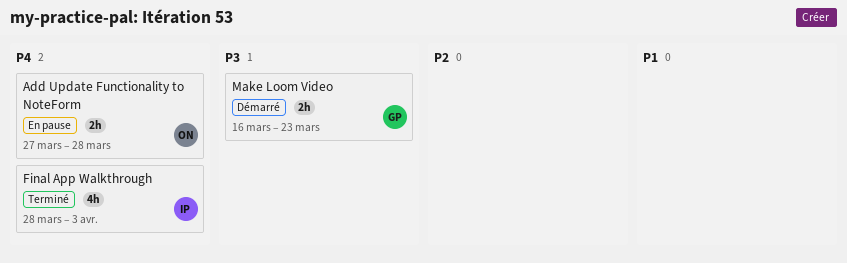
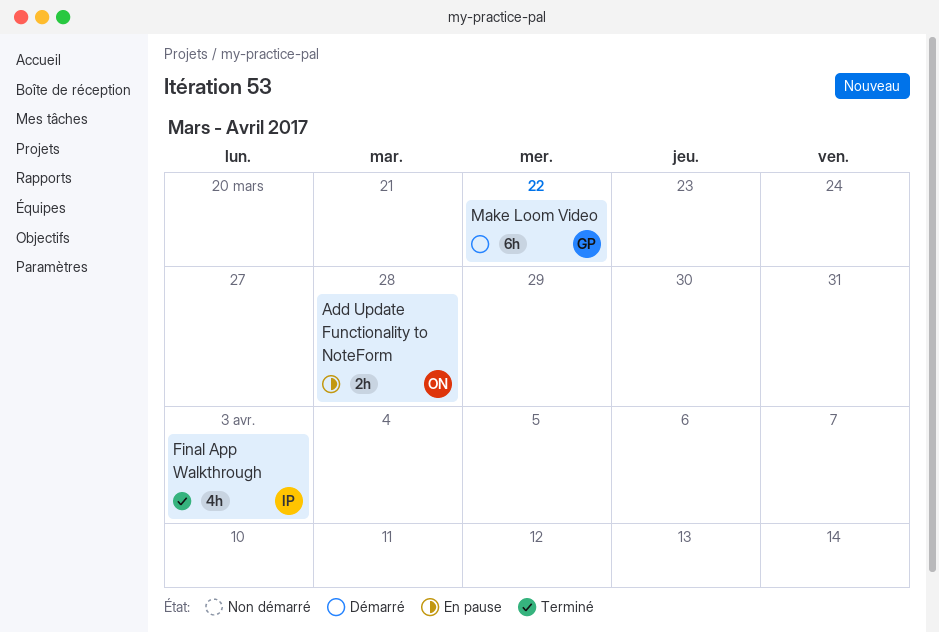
Make Loom Video, estimate: 2h -> 6h
Make Loom Video, due: Mar 23 -> Mar 22

